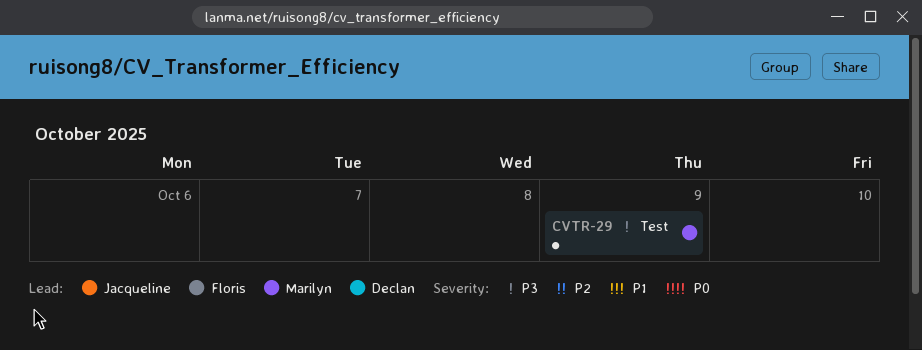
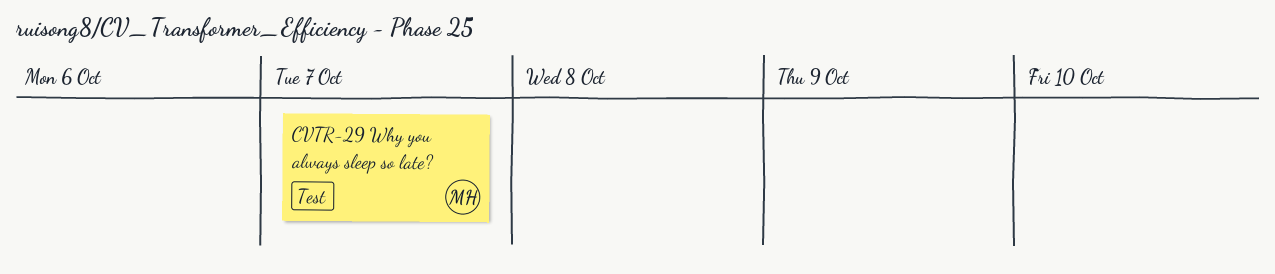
CVTR-29, due: Oct 9 -> Oct 7

